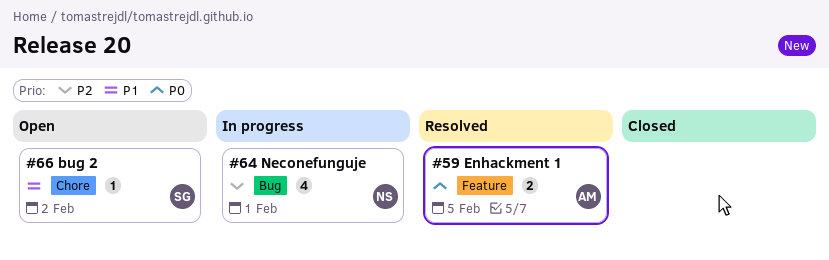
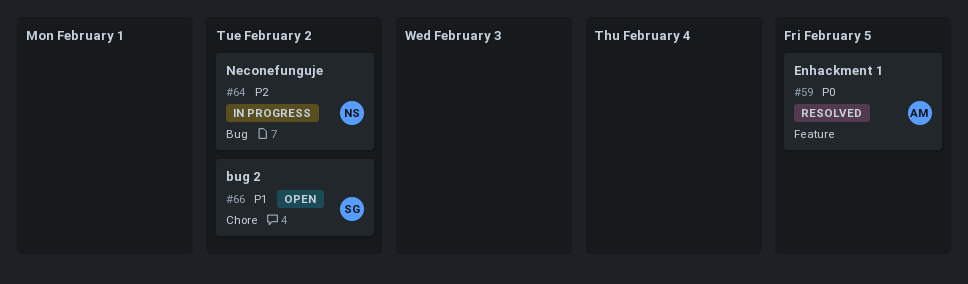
#64, due: Feb 1 -> Feb 2

